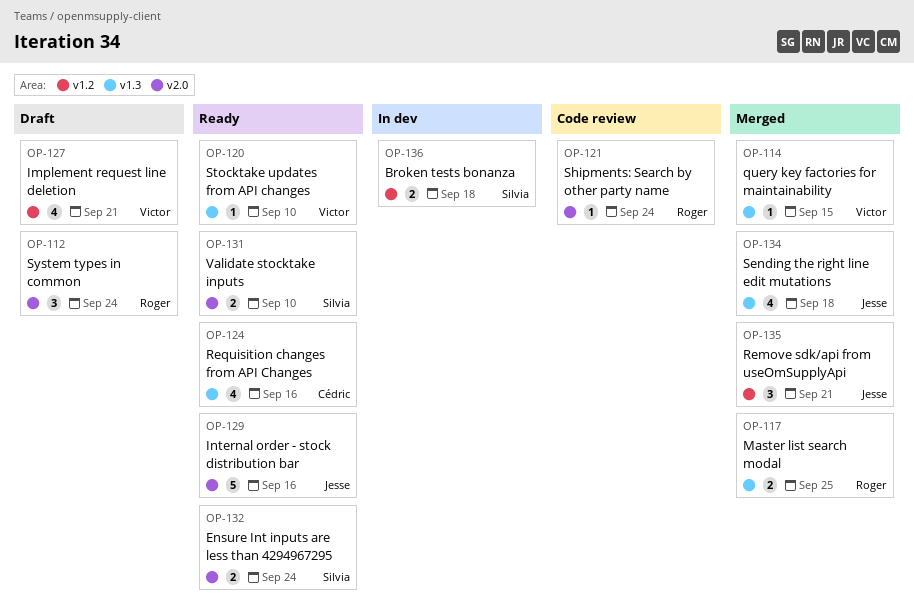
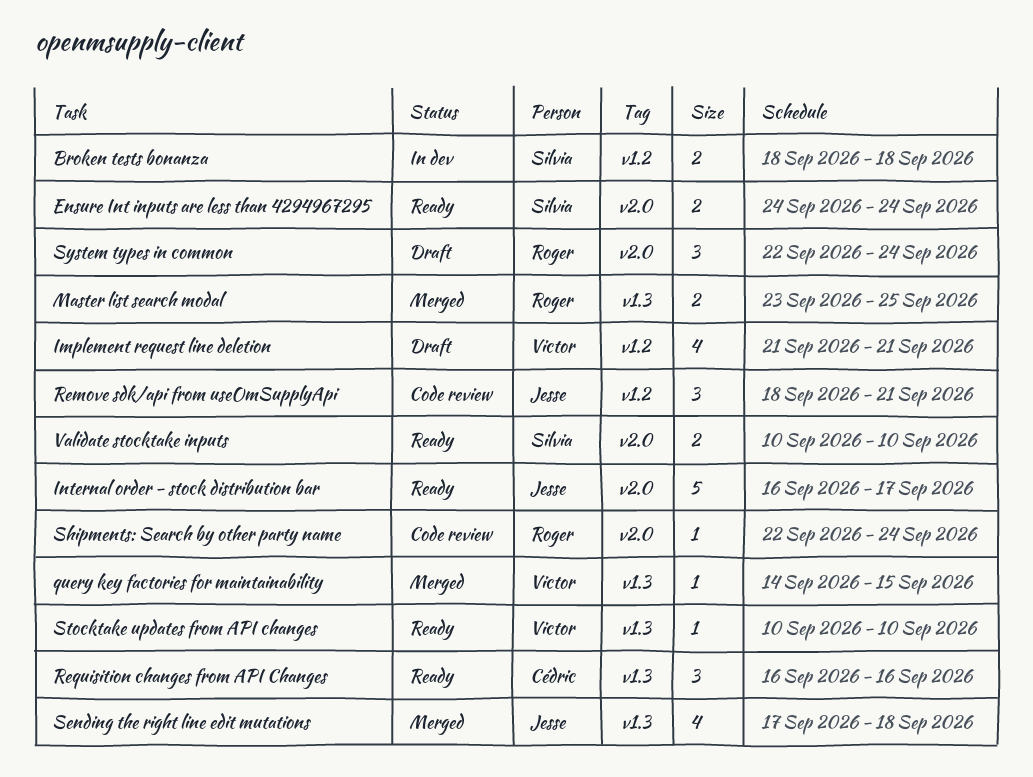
Internal order - stock distribution bar, due: Sep 16 -> Sep 17
Remove sdk/api from useOmSupplyApi, status: Merged -> Code review
Requisition changes from API Changes, estimate: 4 -> 3

